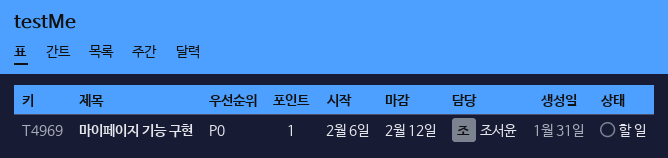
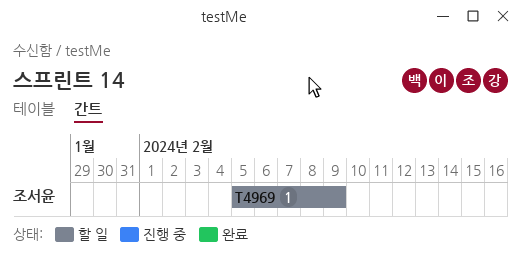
T4969, start: Feb 6 -> Feb 5
T4969, due: Feb 12 -> Feb 9

